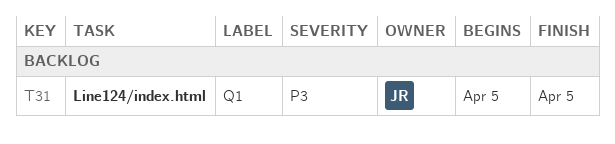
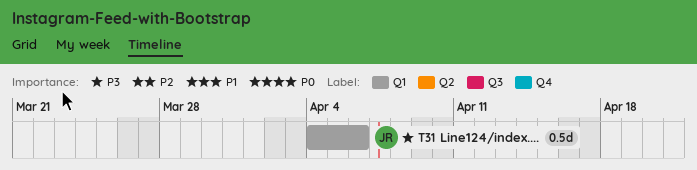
T31, start: Apr 5 -> Apr 4
T31, due: Apr 5 -> Apr 6

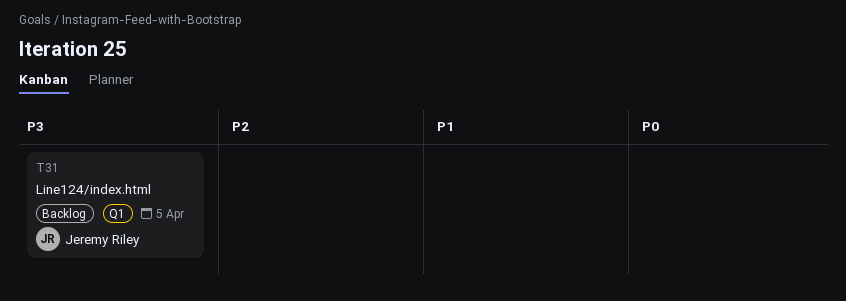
T31, due: Apr 6 -> Apr 5

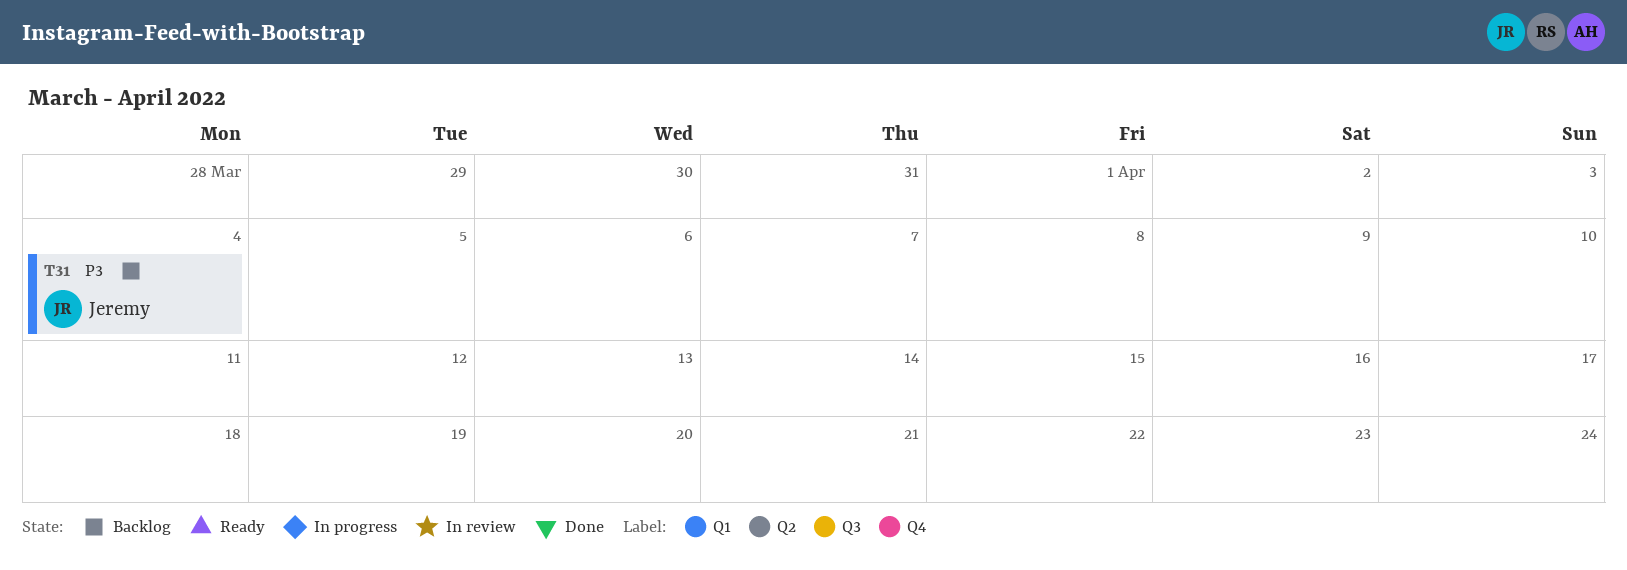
T31, due: Apr 5 -> Apr 4

